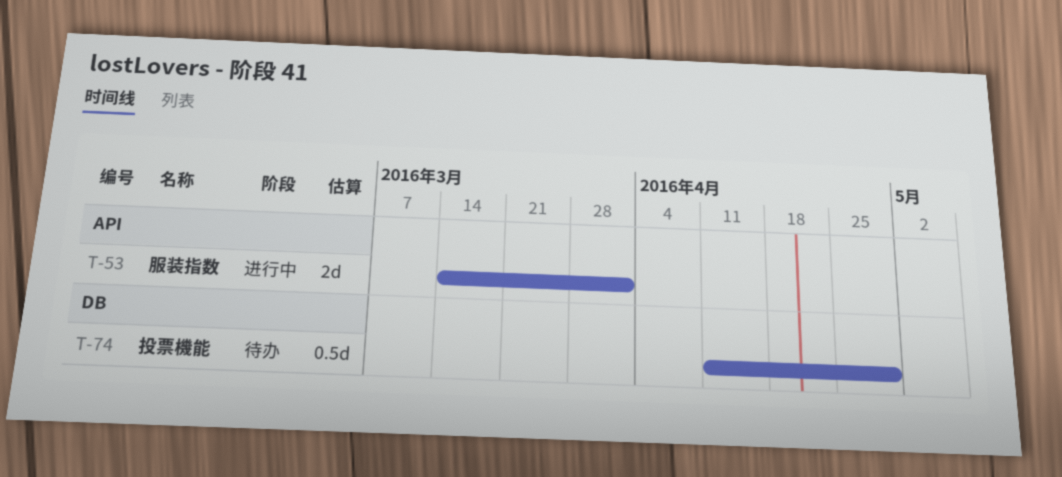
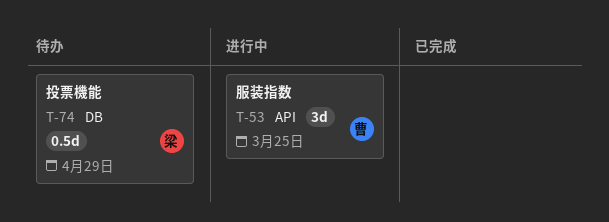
T-53, estimate: 2d -> 3d
T-53, due: Apr 1 -> Mar 25

